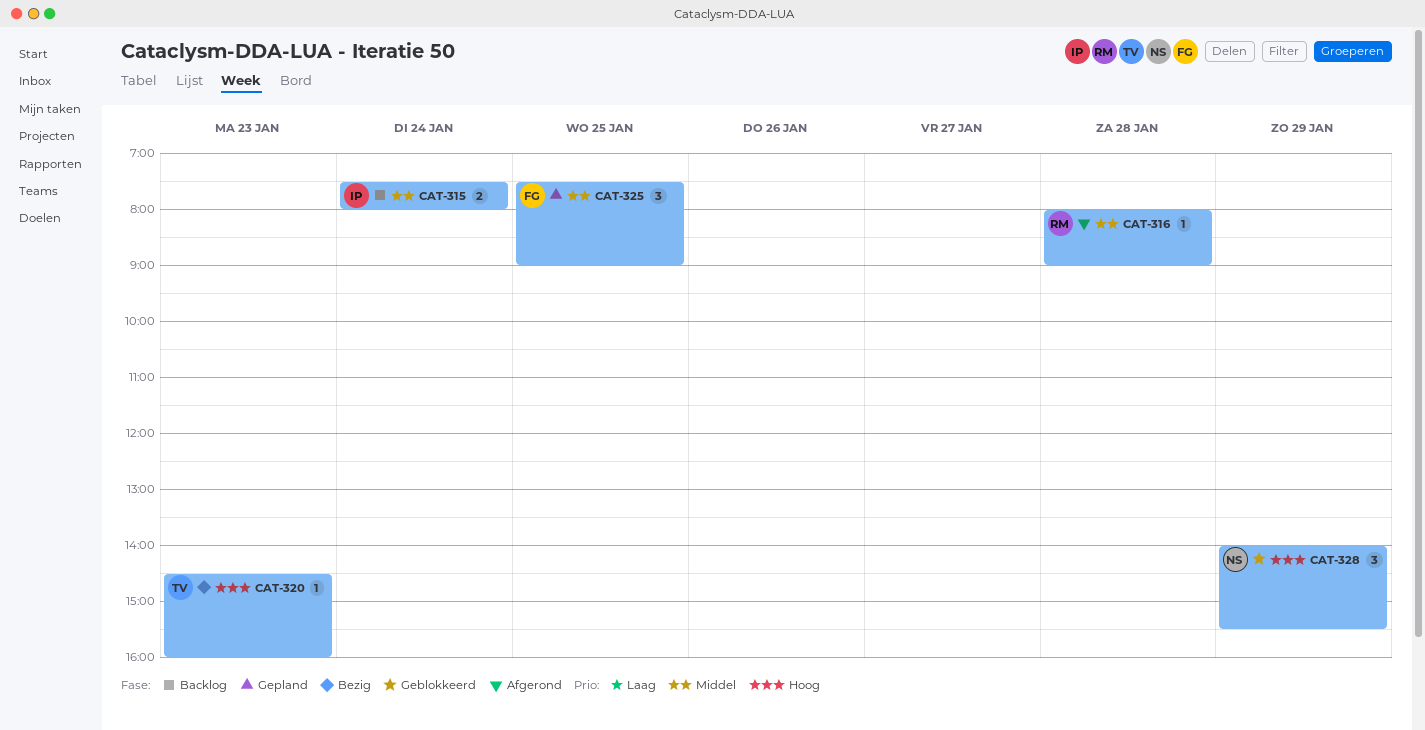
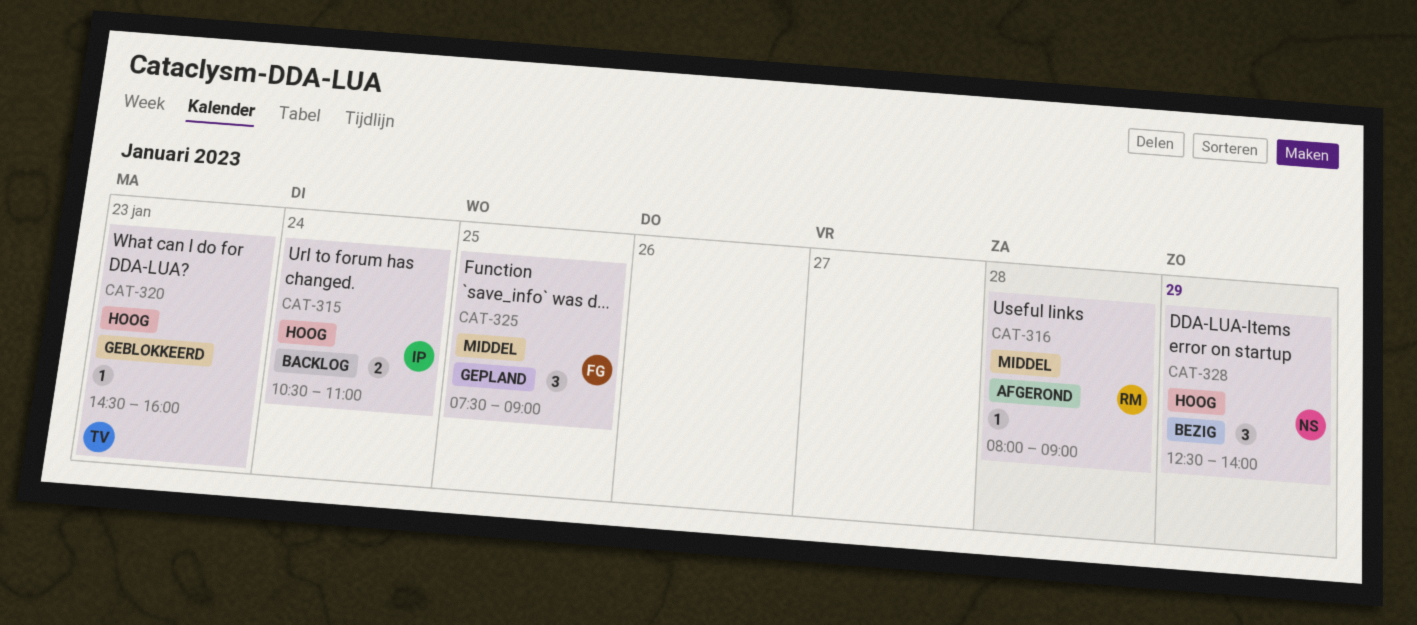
CAT-315, priority: Middel -> Hoog
CAT-315, begins: 07:30 -> 10:30
CAT-315, ends: 08:00 -> 11:00
CAT-320, status: Bezig -> Geblokkeerd
CAT-328, status: Geblokkeerd -> Bezig
CAT-328, begins: 14:00 -> 12:30
CAT-328, ends: 15:30 -> 14:00

